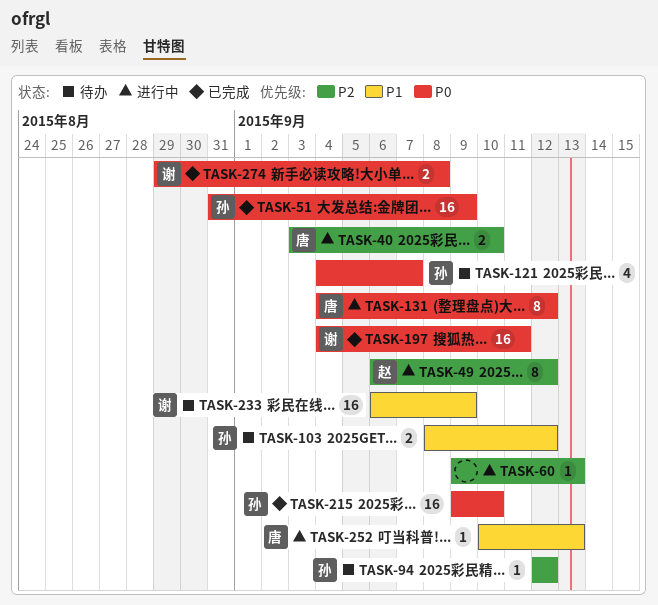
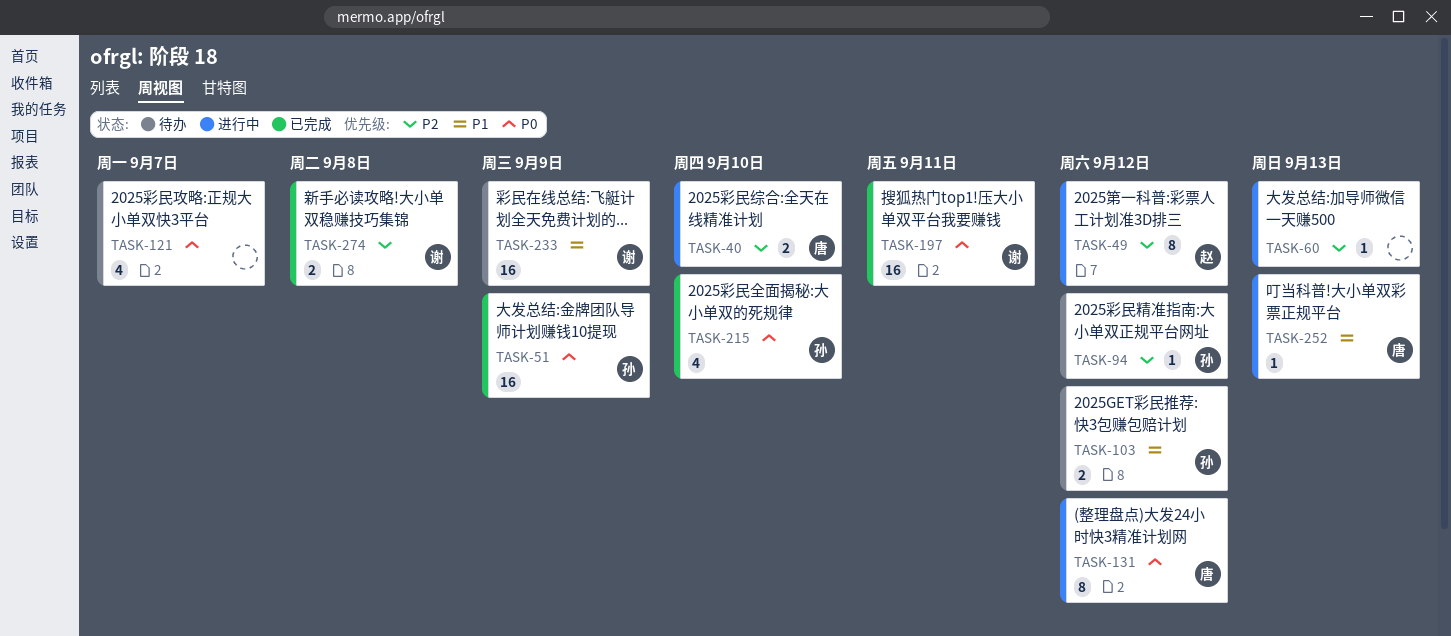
TASK-121, owner: 孙 -> none
TASK-215, estimate: 16 -> 4
TASK-274, priority: P0 -> P2

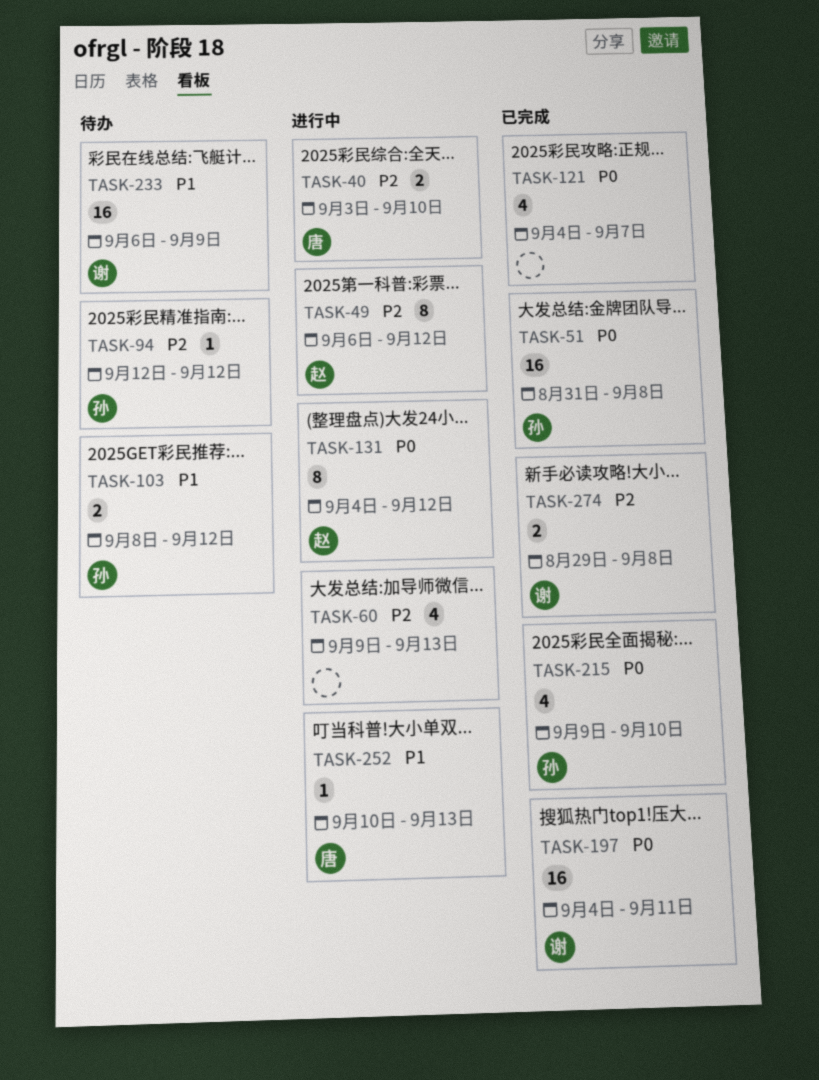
TASK-51, due: Sep 9 -> Sep 8
TASK-60, estimate: 1 -> 4
TASK-121, status: 待办 -> 已完成
TASK-131, owner: 唐 -> 赵

